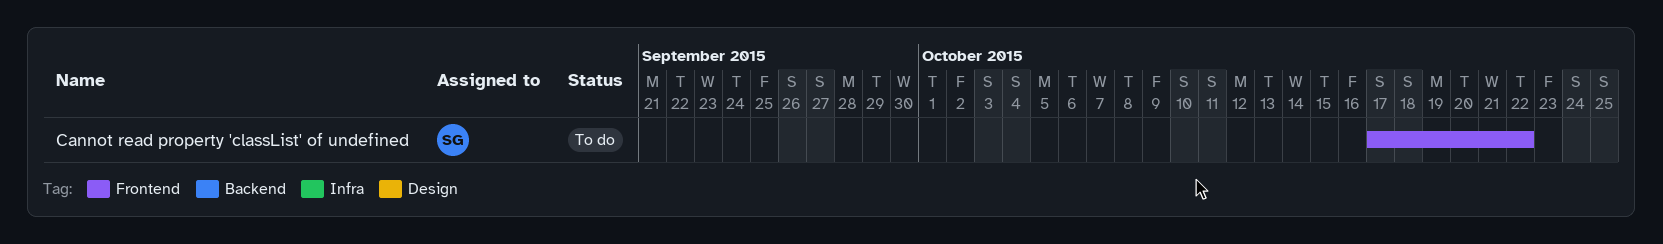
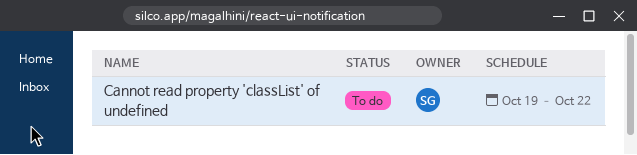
Cannot read property 'classList' of undefined, start: Oct 17 -> Oct 19

